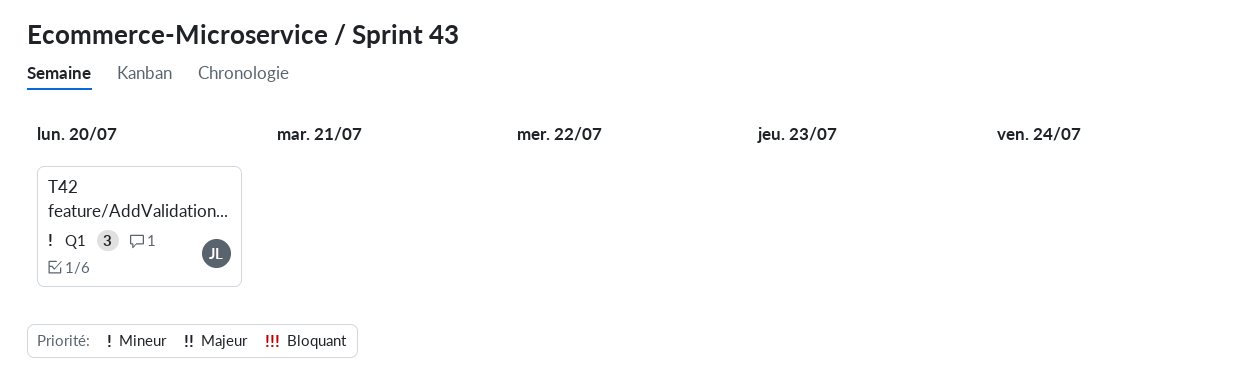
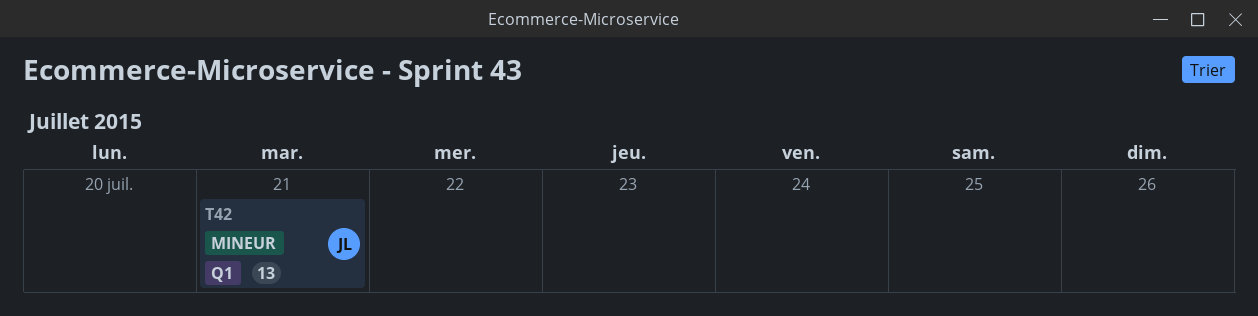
T42, estimate: 3 -> 13
T42, due: Jul 20 -> Jul 21

